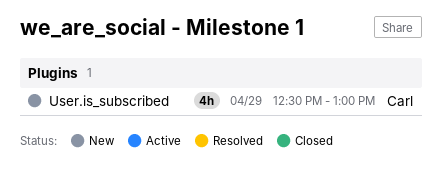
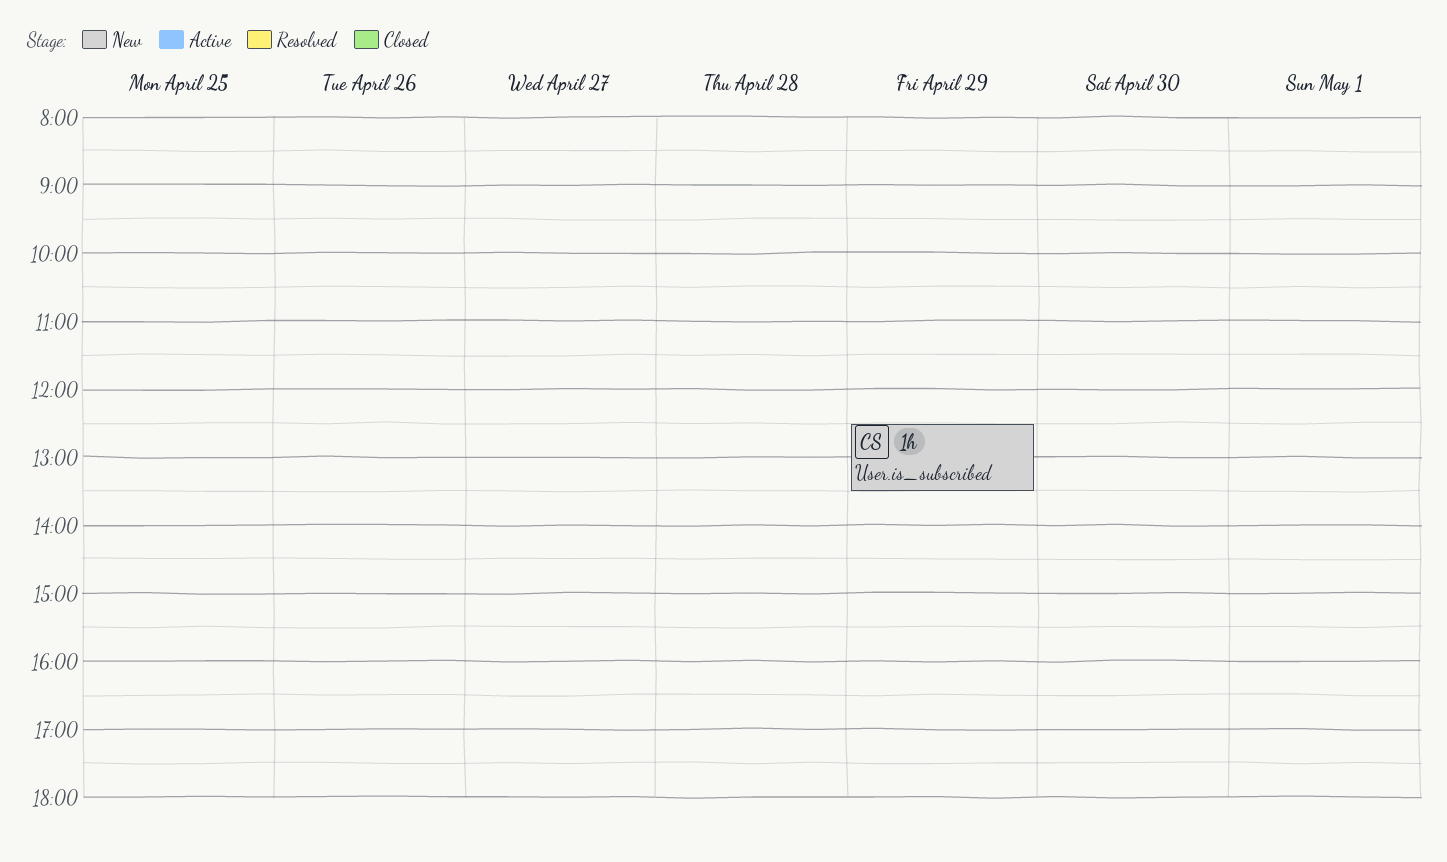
User.is_subscribed, estimate: 4h -> 1h
User.is_subscribed, ends: 13:00 -> 13:30

